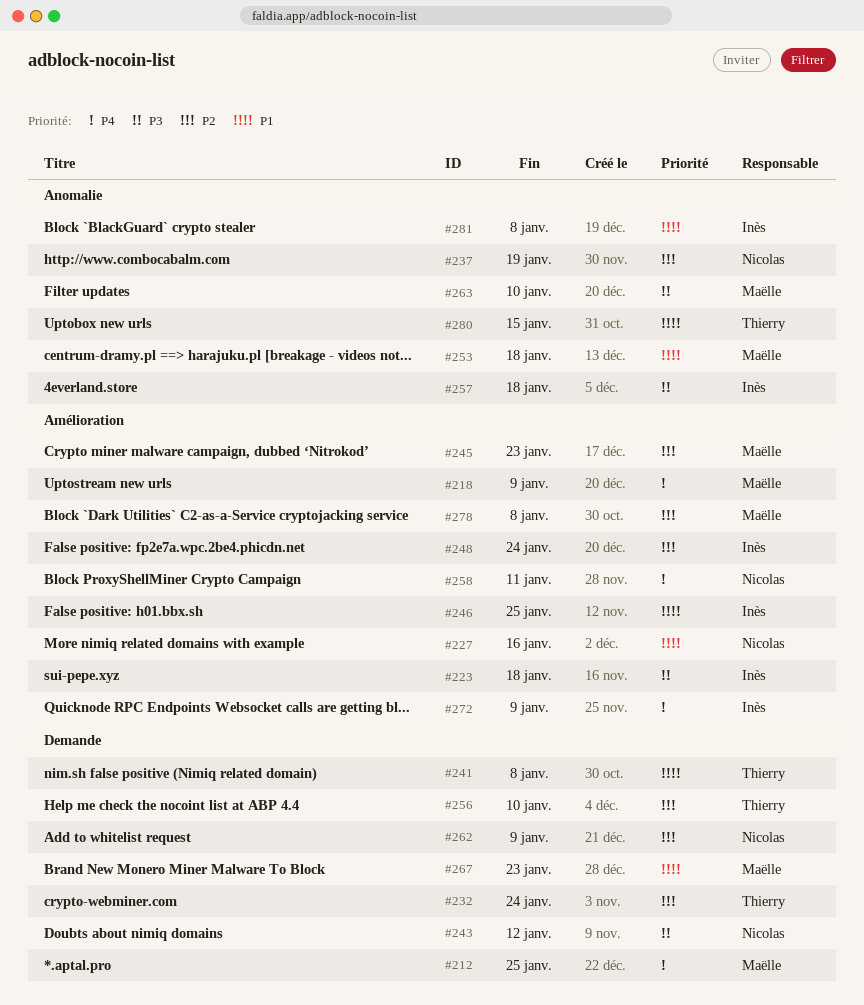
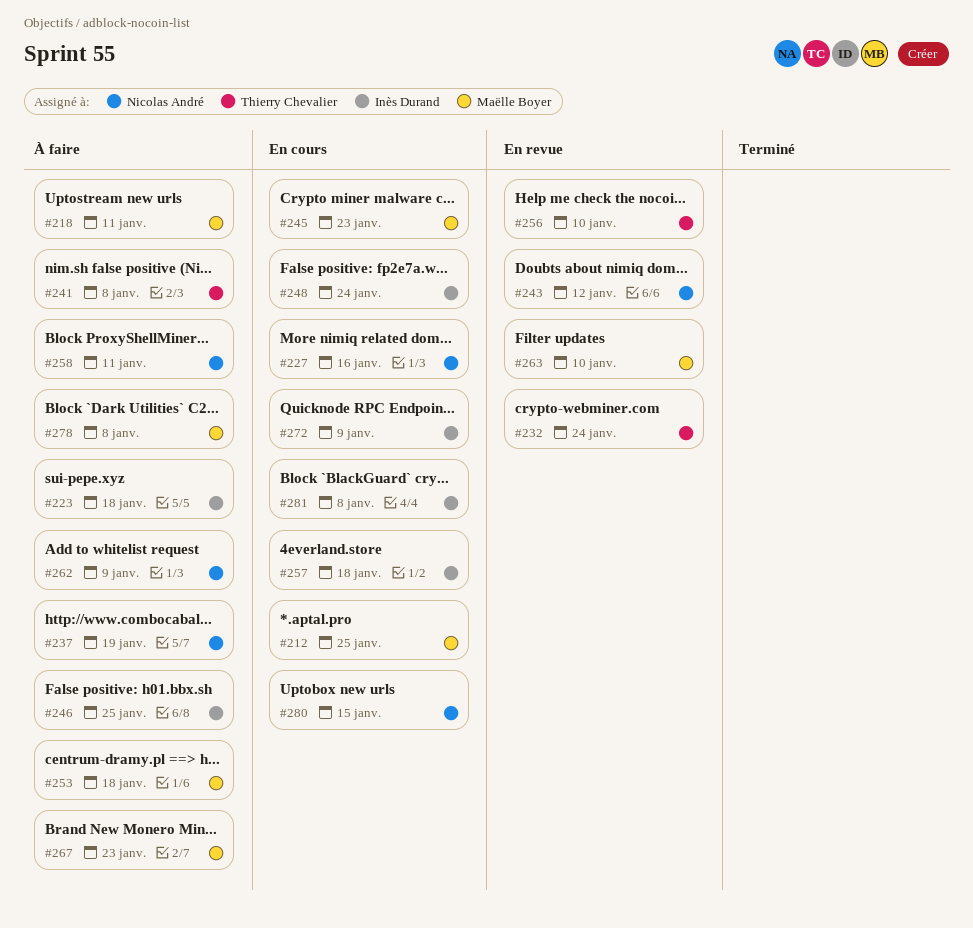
#218, due: Jan 9 -> Jan 11
#280, owner: Thierry Chevalier -> Nicolas André

